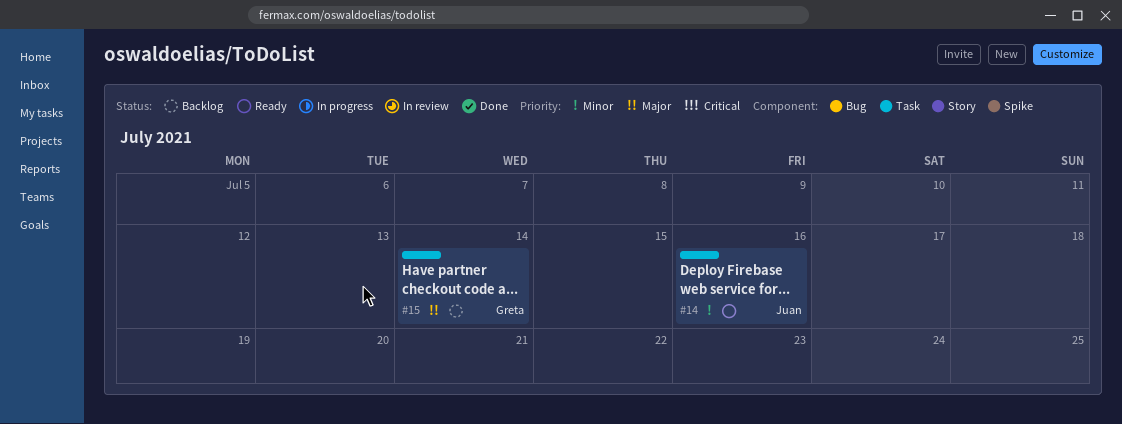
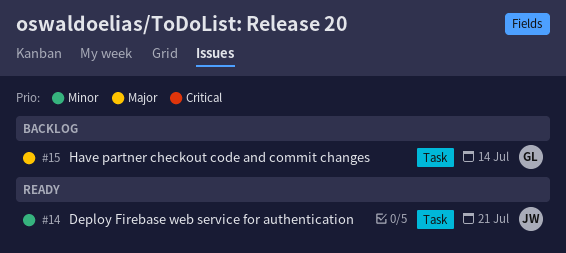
#14, due: Jul 16 -> Jul 21

